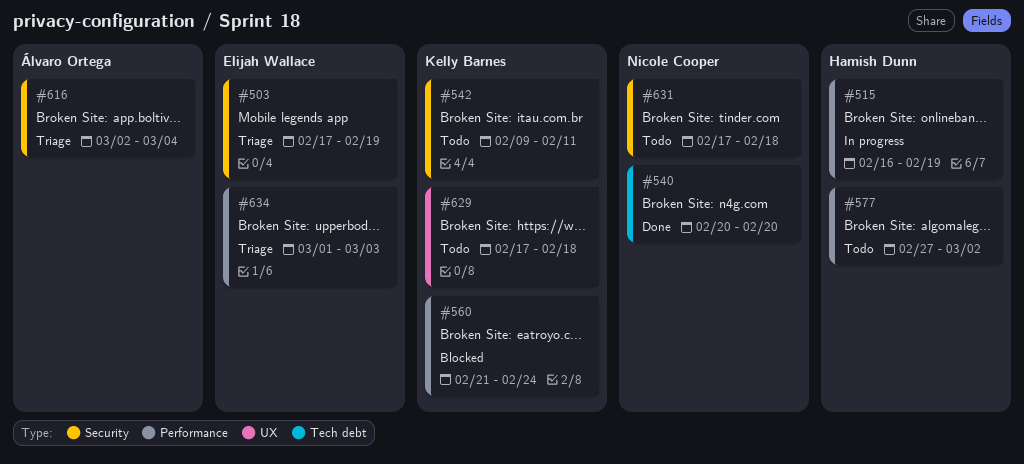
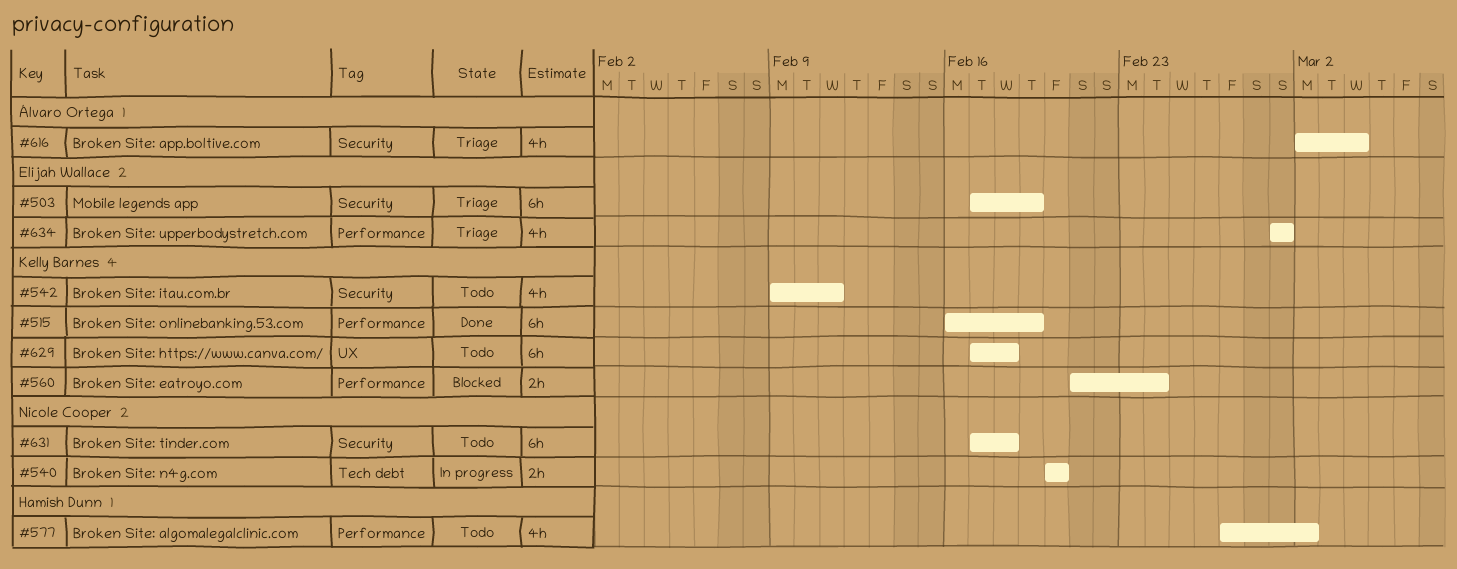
#515, status: In progress -> Done
#515, owner: Hamish Dunn -> Kelly Barnes
#540, status: Done -> In progress
#634, due: Mar 3 -> Mar 1

